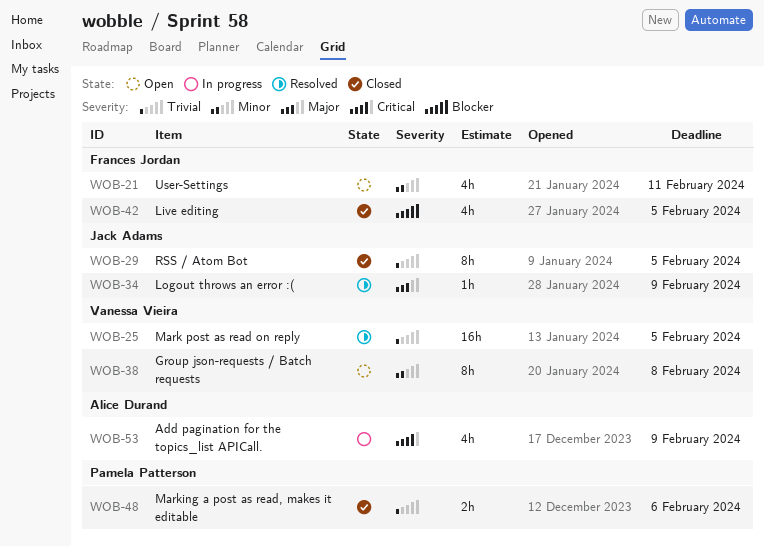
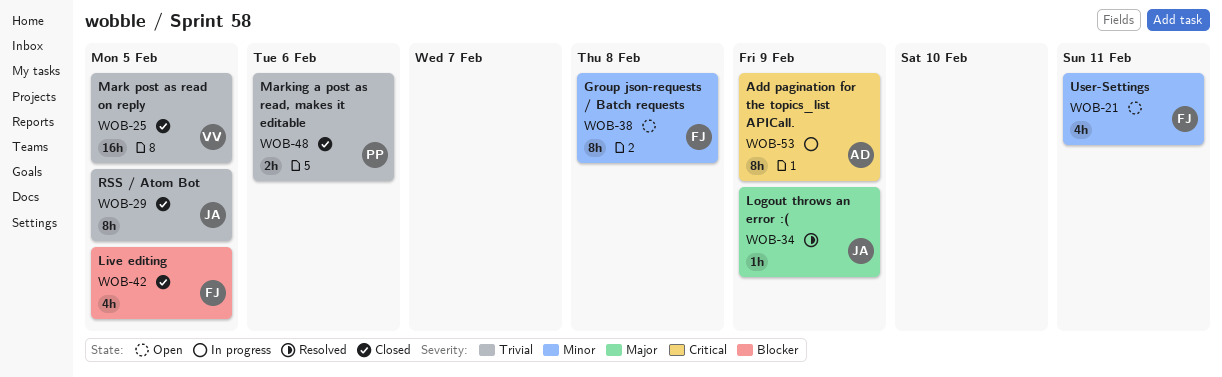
WOB-25, status: Resolved -> Closed
WOB-38, owner: Vanessa Vieira -> Frances Jordan
WOB-53, estimate: 4h -> 8h

